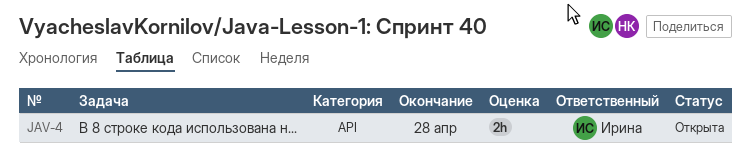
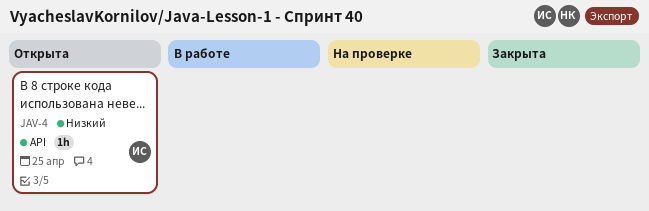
JAV-4, estimate: 2h -> 1h
JAV-4, due: Apr 28 -> Apr 25

